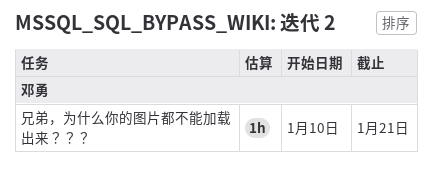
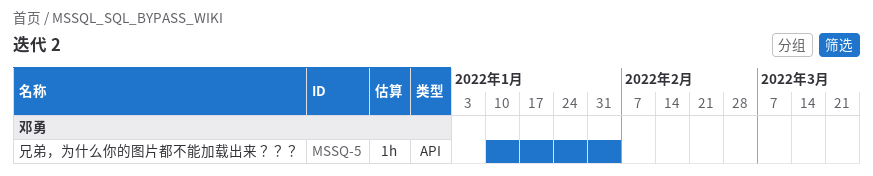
兄弟，为什么你的图片都不能加载出来？？？, due: Jan 21 -> Feb 4

